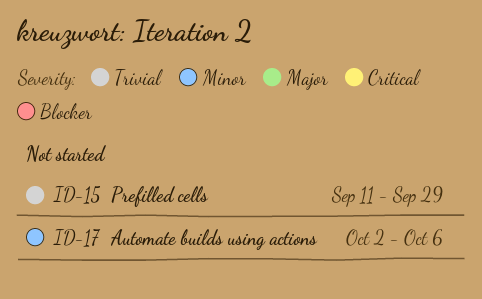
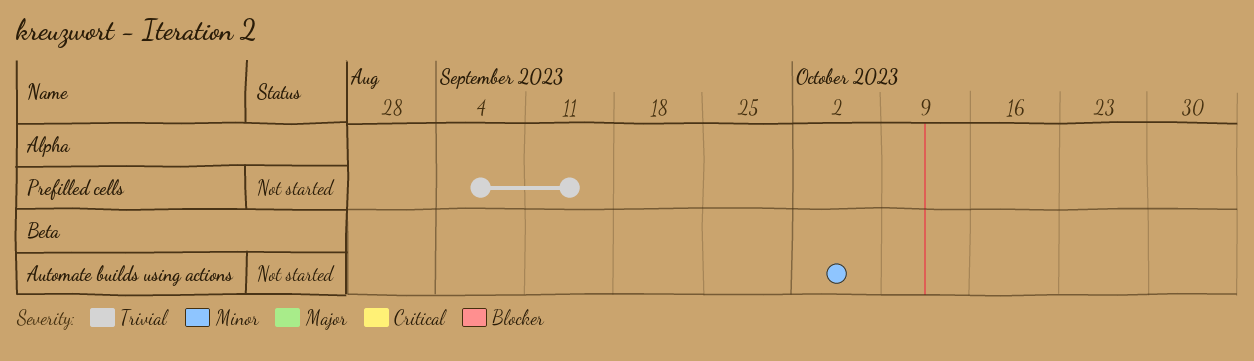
Prefilled cells, start: Sep 11 -> Sep 4
Prefilled cells, due: Sep 29 -> Sep 15

